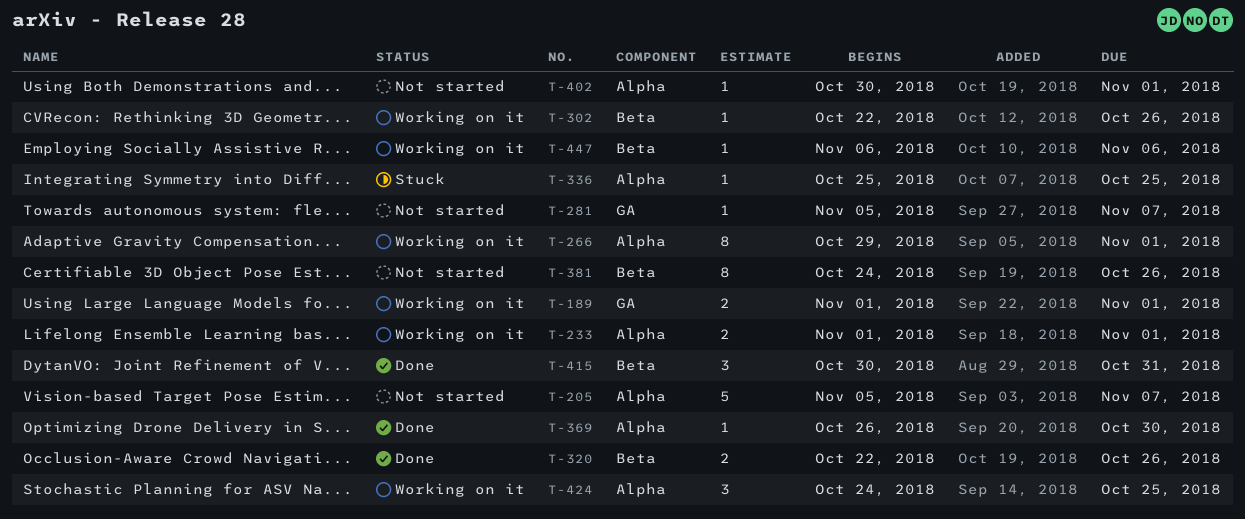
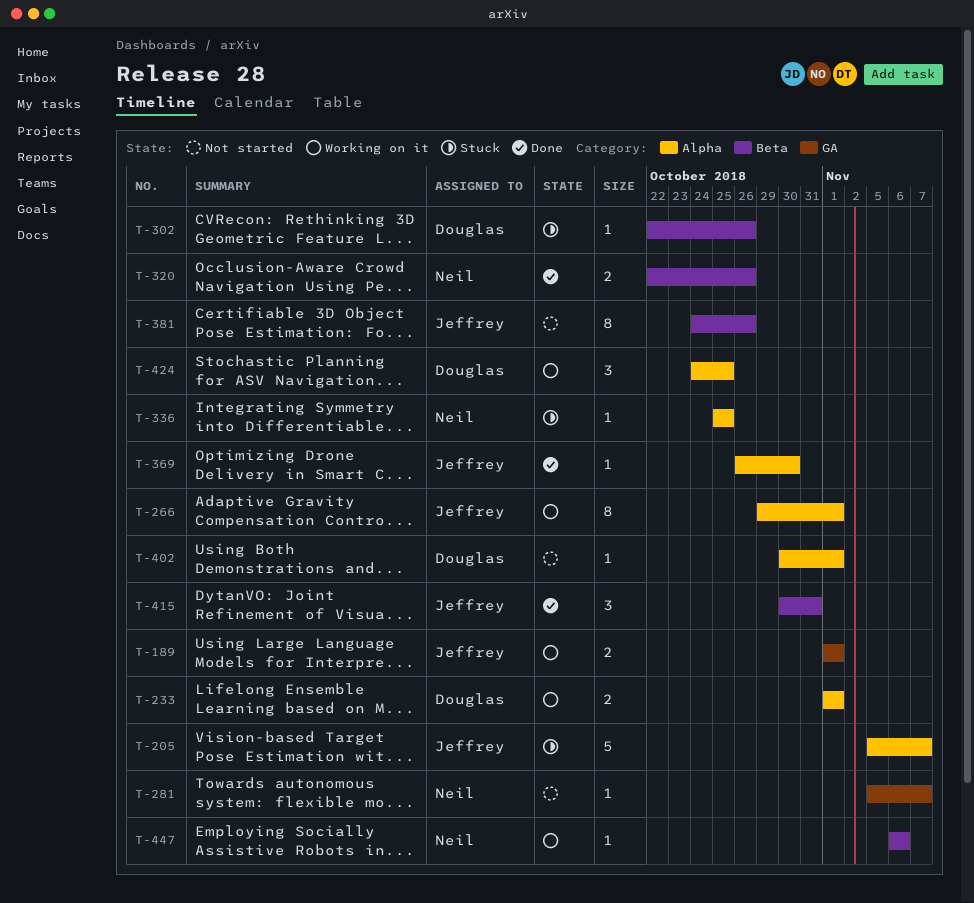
T-205, status: Not started -> Stuck
T-302, status: Working on it -> Stuck

